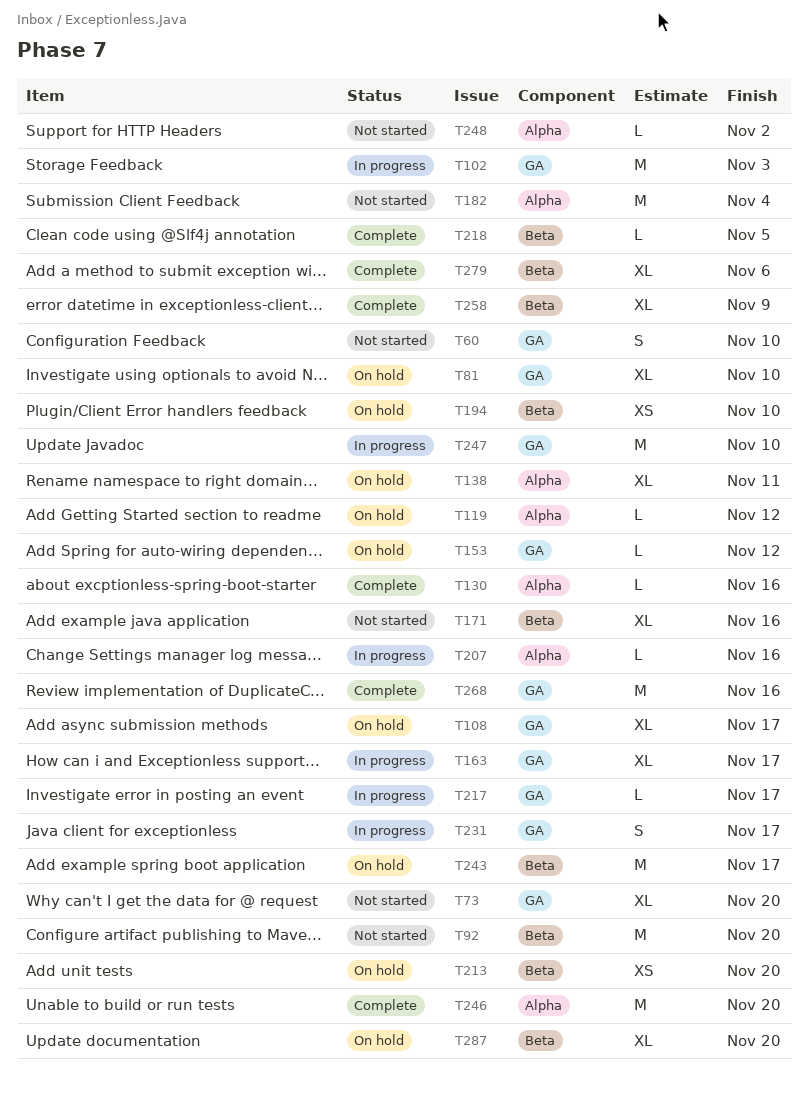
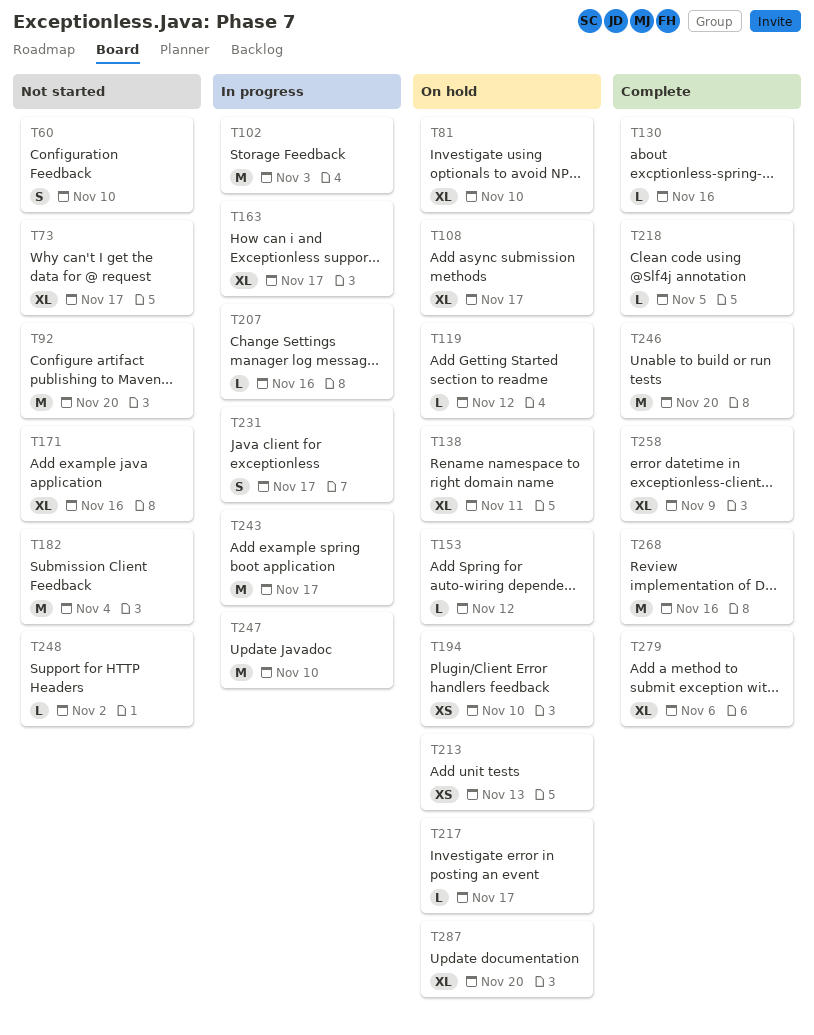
T73, due: Nov 20 -> Nov 17
T213, due: Nov 20 -> Nov 13
T217, status: In progress -> On hold
T243, status: On hold -> In progress

